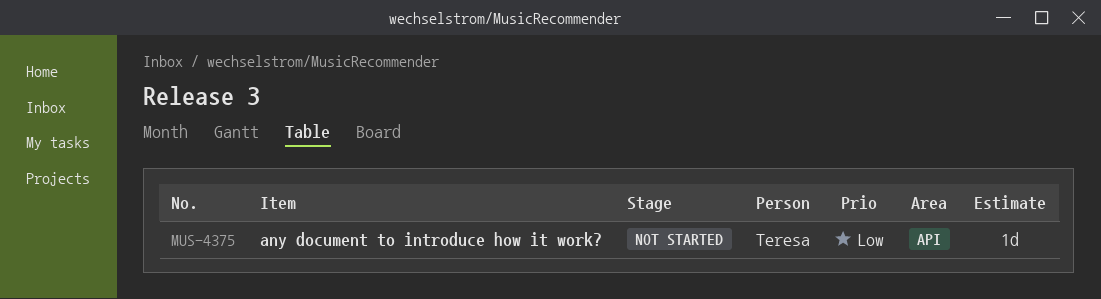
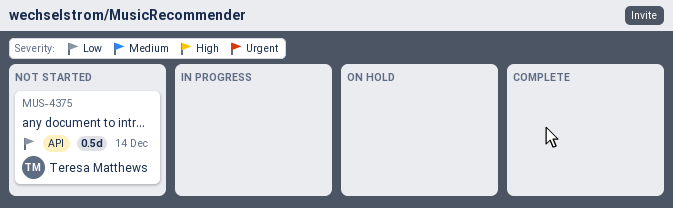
MUS-4375, estimate: 1d -> 0.5d

